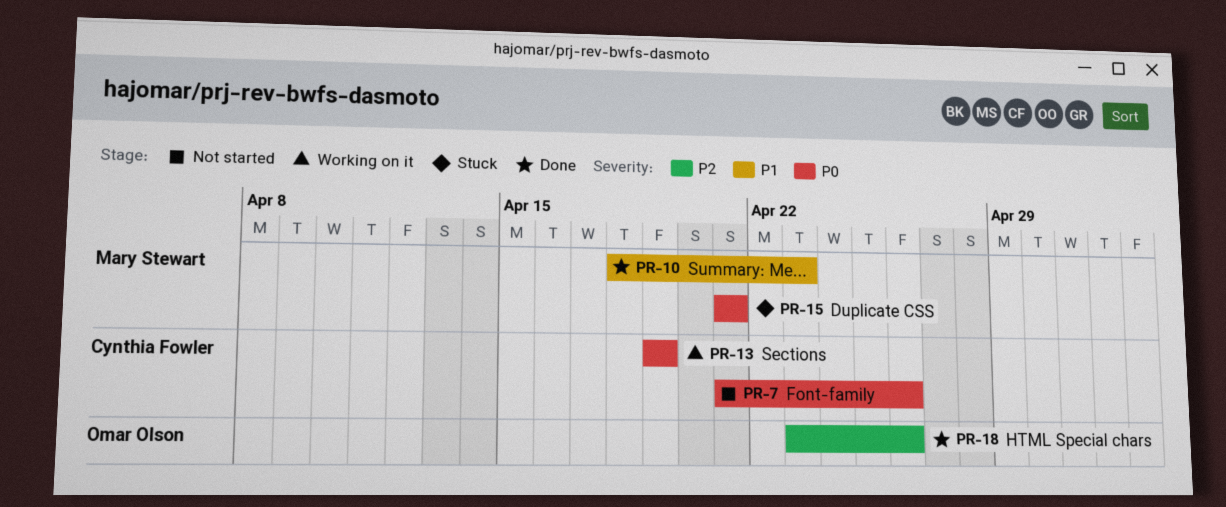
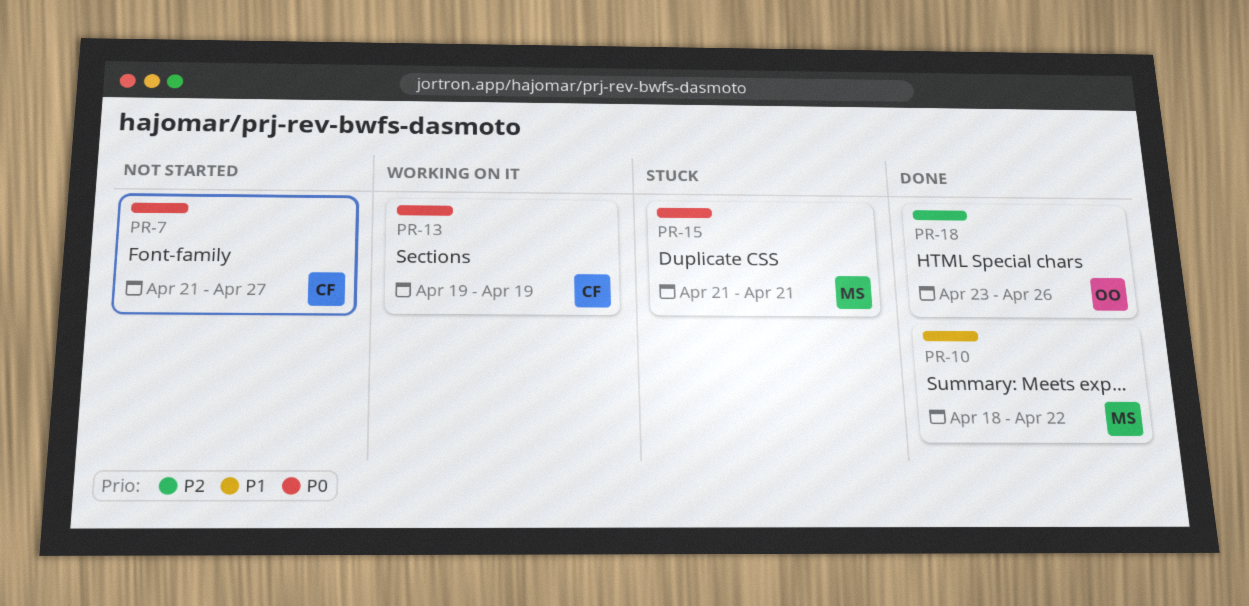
PR-7, due: Apr 26 -> Apr 27
PR-10, due: Apr 23 -> Apr 22

